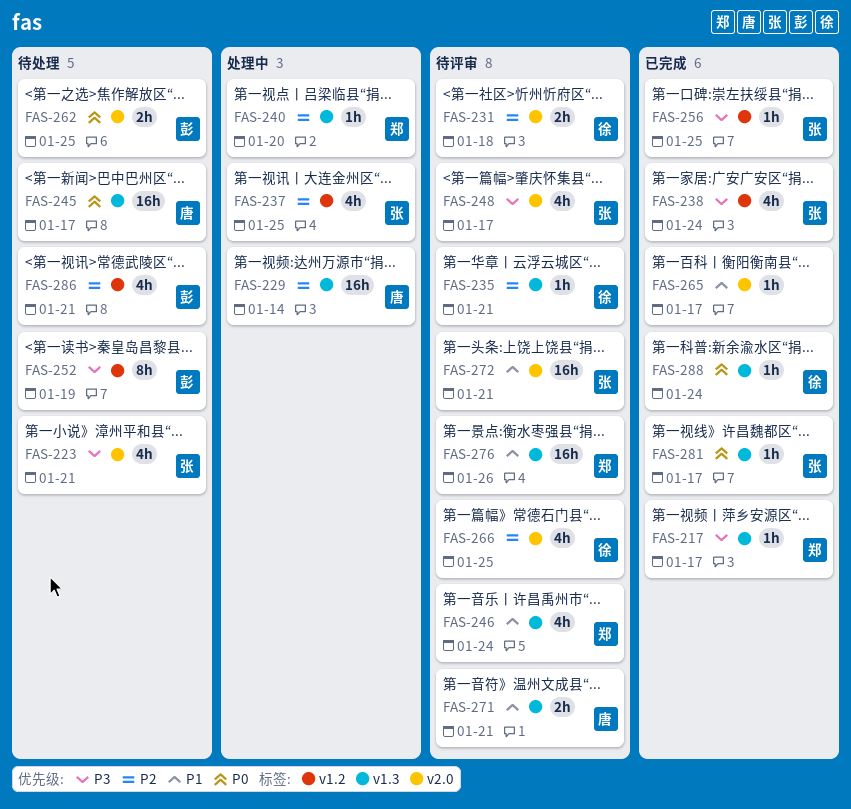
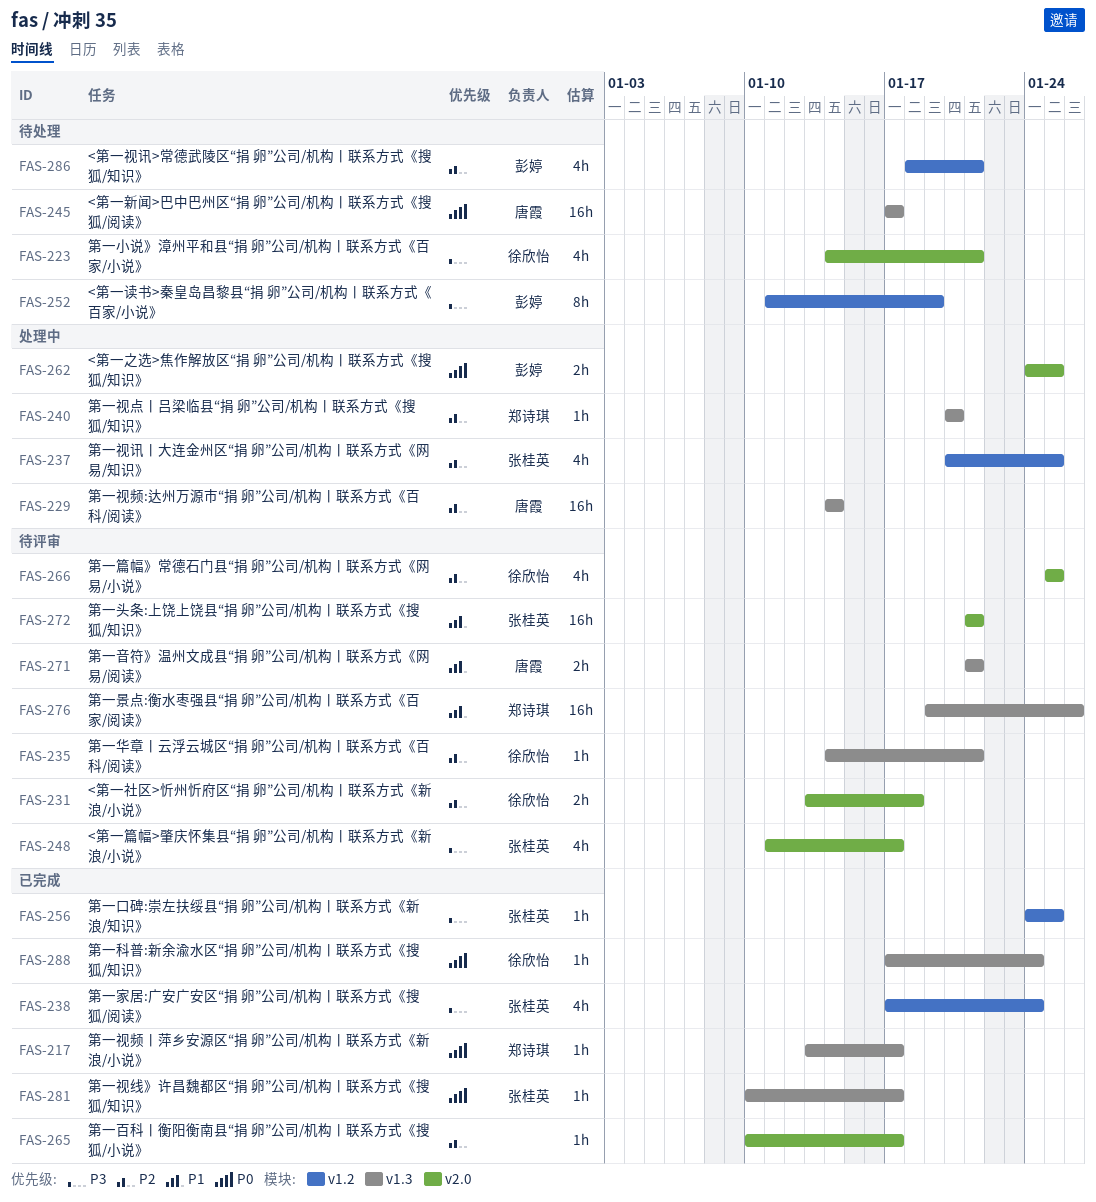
FAS-217, priority: P3 -> P0
FAS-223, owner: 张桂英 -> 徐欣怡
FAS-246: present -> none
FAS-262, status: 待处理 -> 处理中
FAS-265, priority: P1 -> P2

